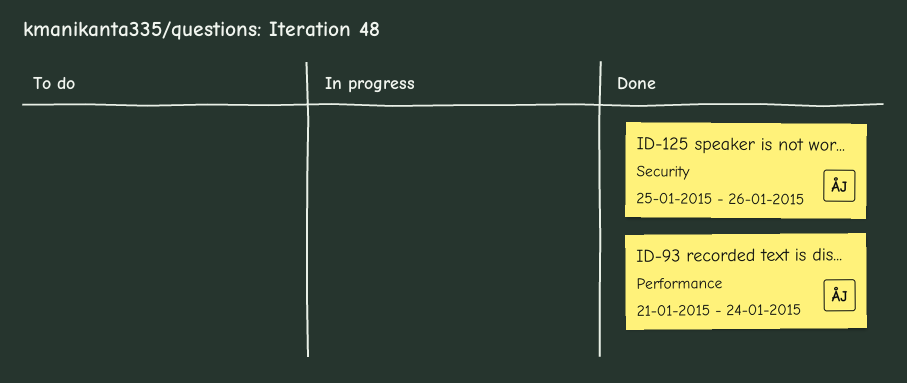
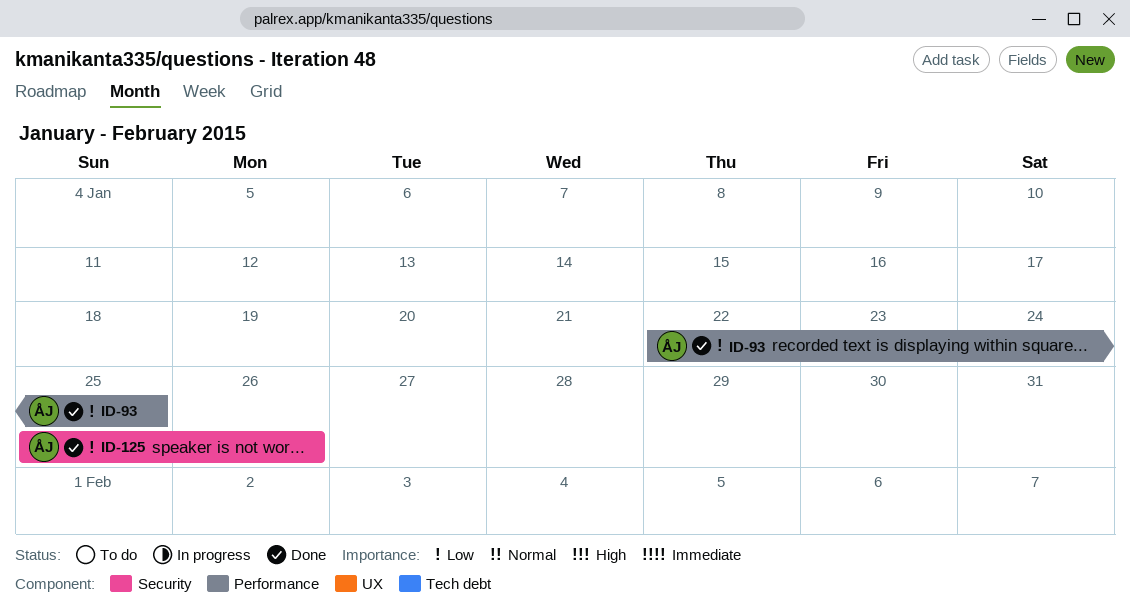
ID-93, start: Jan 21 -> Jan 22
ID-93, due: Jan 24 -> Jan 25

